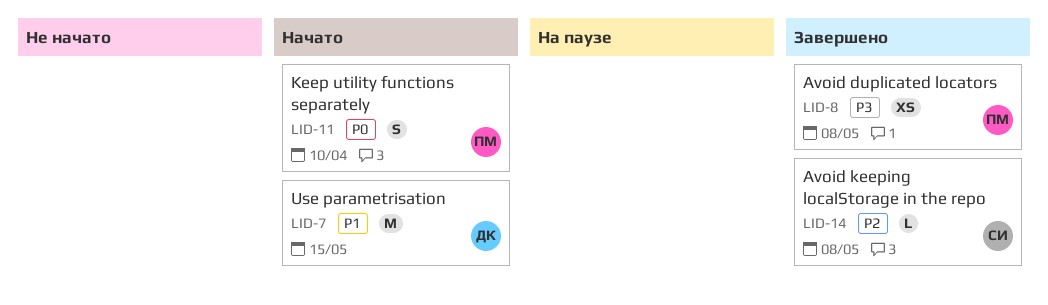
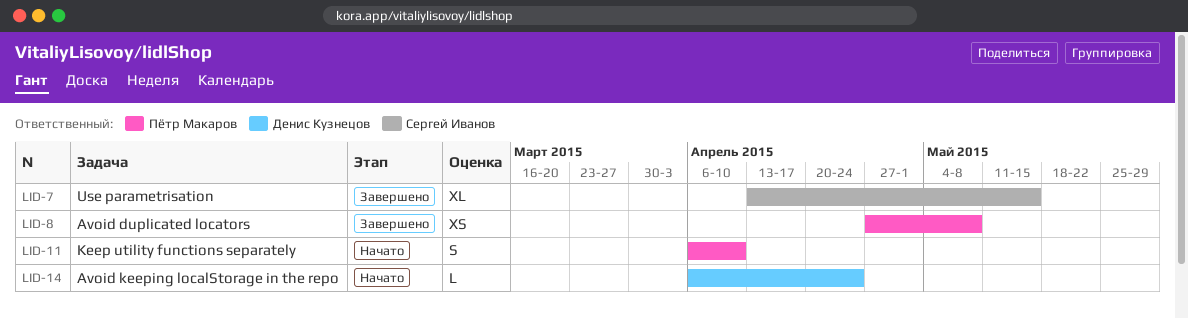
LID-7, status: Начато -> Завершено
LID-7, owner: Денис Кузнецов -> Сергей Иванов
LID-7, estimate: M -> XL
LID-14, status: Завершено -> Начато
LID-14, owner: Сергей Иванов -> Денис Кузнецов
LID-14, due: May 8 -> Apr 24

